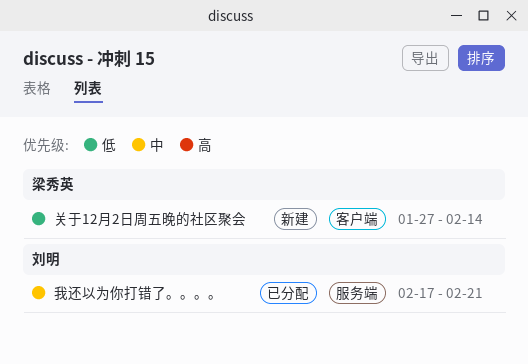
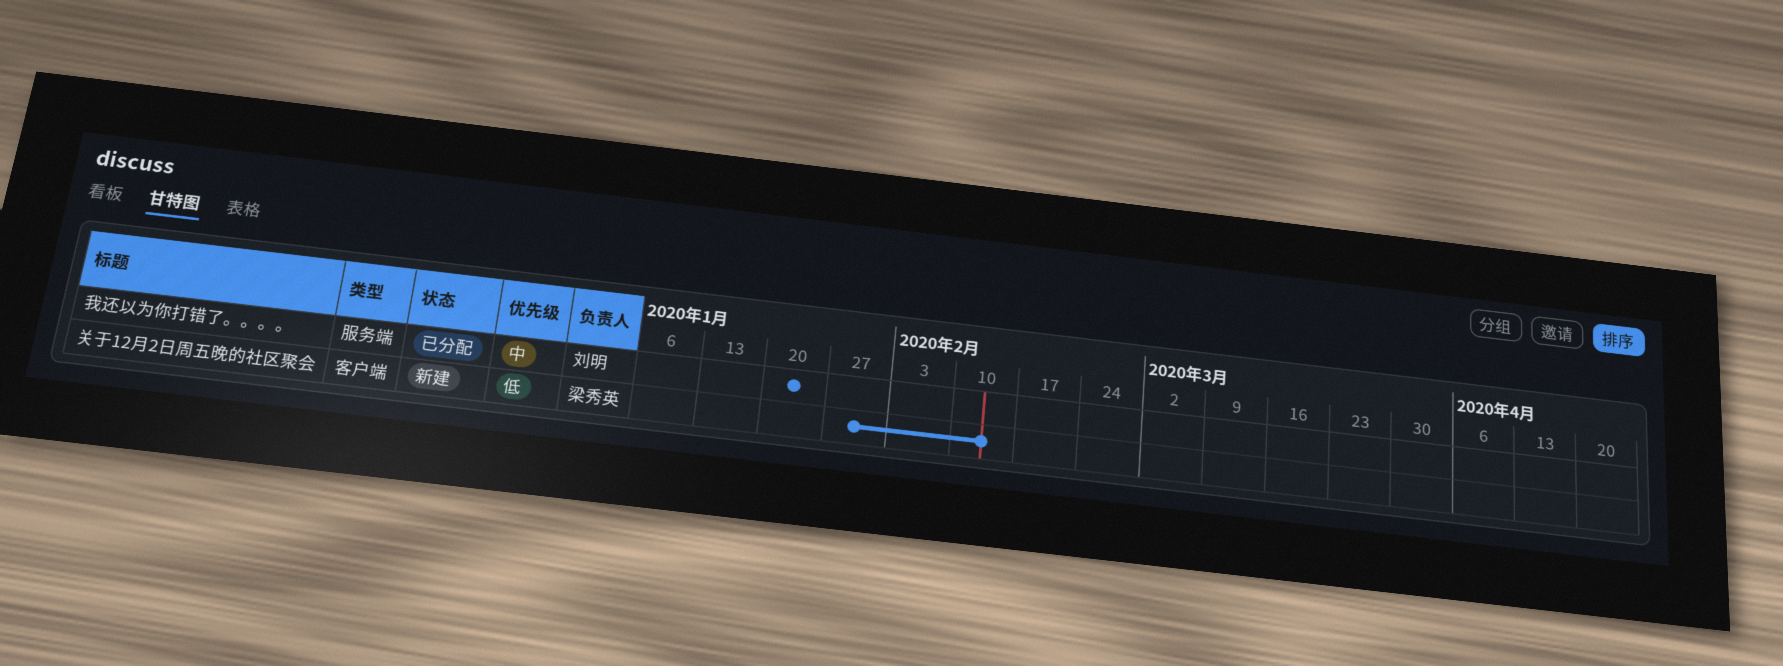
我还以为你打错了。。。。, start: Feb 17 -> Jan 20
我还以为你打错了。。。。, due: Feb 21 -> Jan 24

